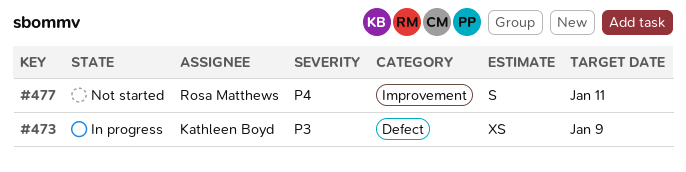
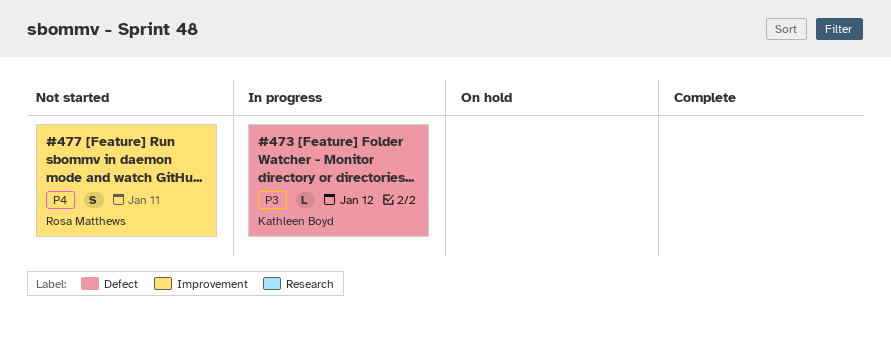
#473, estimate: XS -> L
#473, due: Jan 9 -> Jan 12

